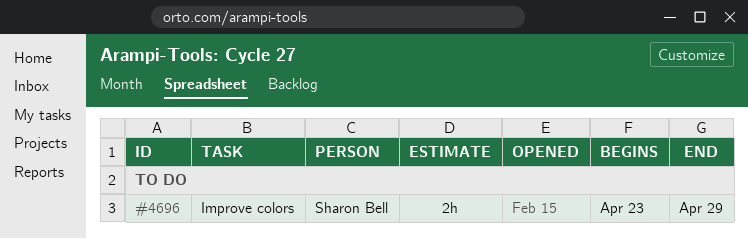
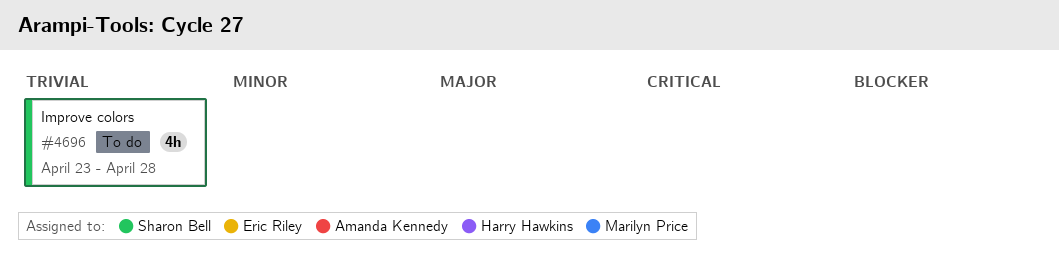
#4696, estimate: 2h -> 4h
#4696, due: Apr 29 -> Apr 28

